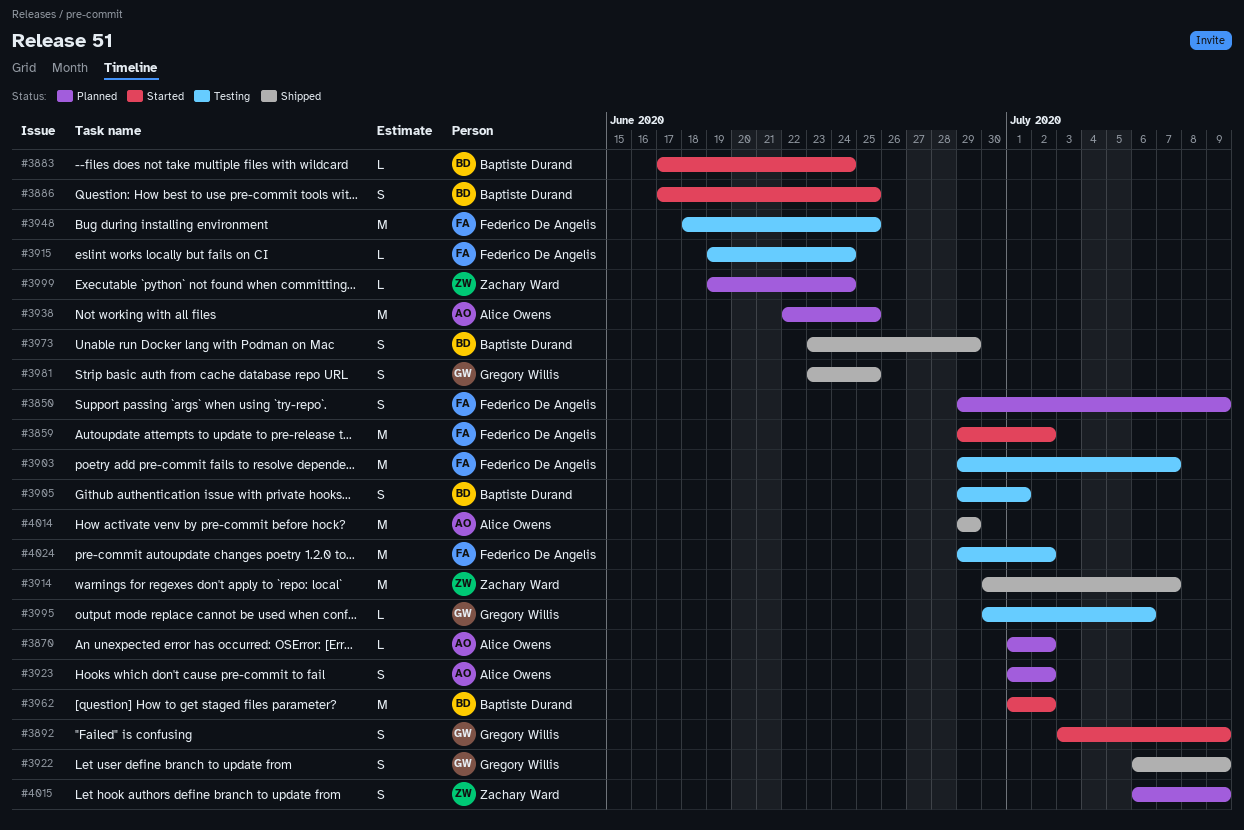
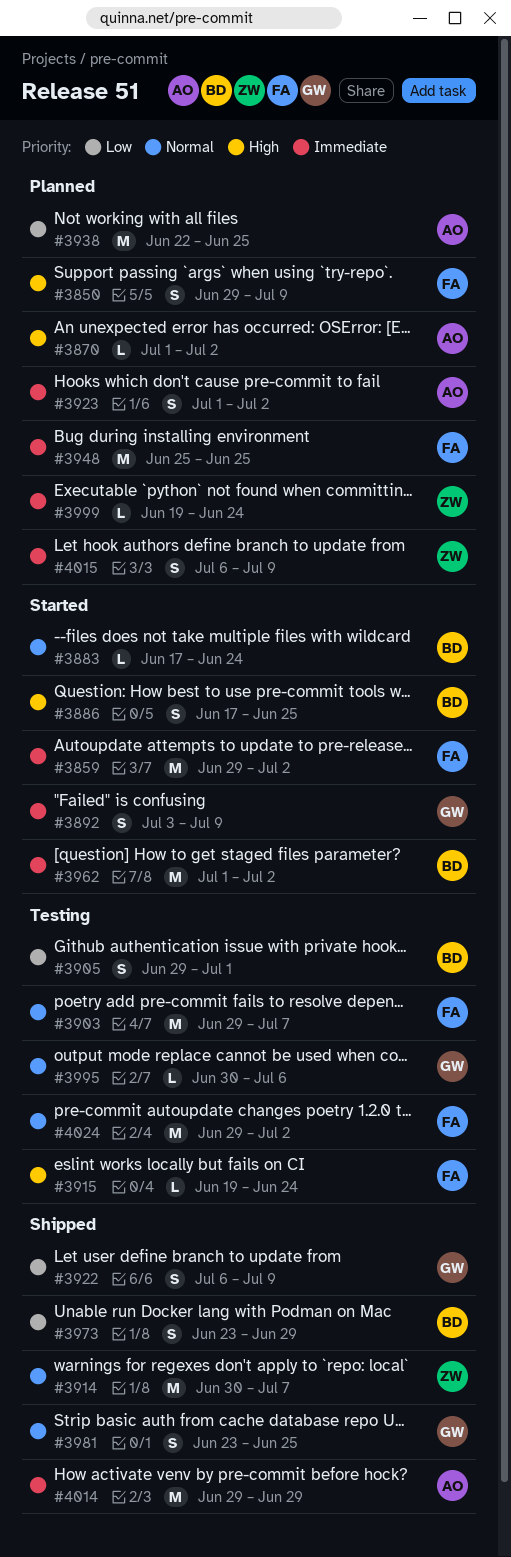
#3948, status: Testing -> Planned
#3948, start: Jun 18 -> Jun 25

